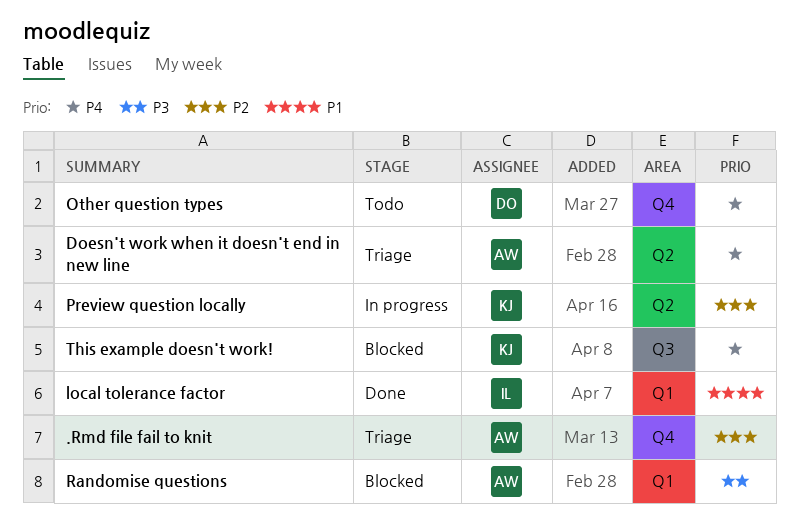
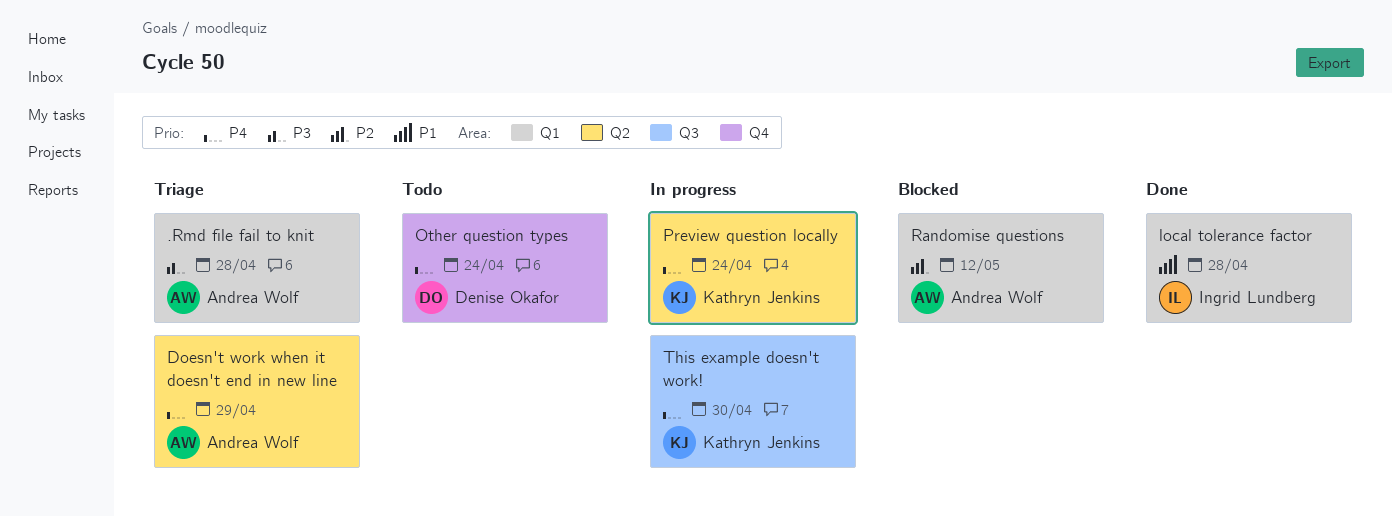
.Rmd file fail to knit, priority: P2 -> P3
.Rmd file fail to knit, label: Q4 -> Q1
Preview question locally, priority: P2 -> P4
Randomise questions, priority: P3 -> P2
This example doesn't work!, status: Blocked -> In progress

